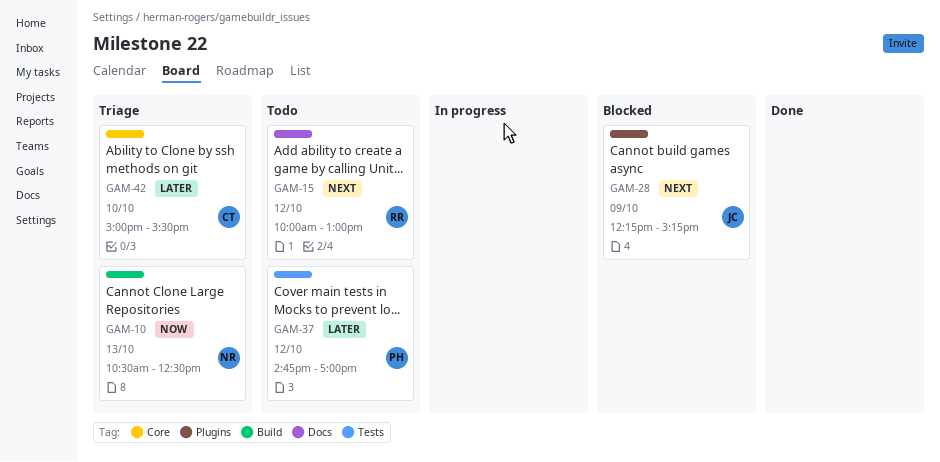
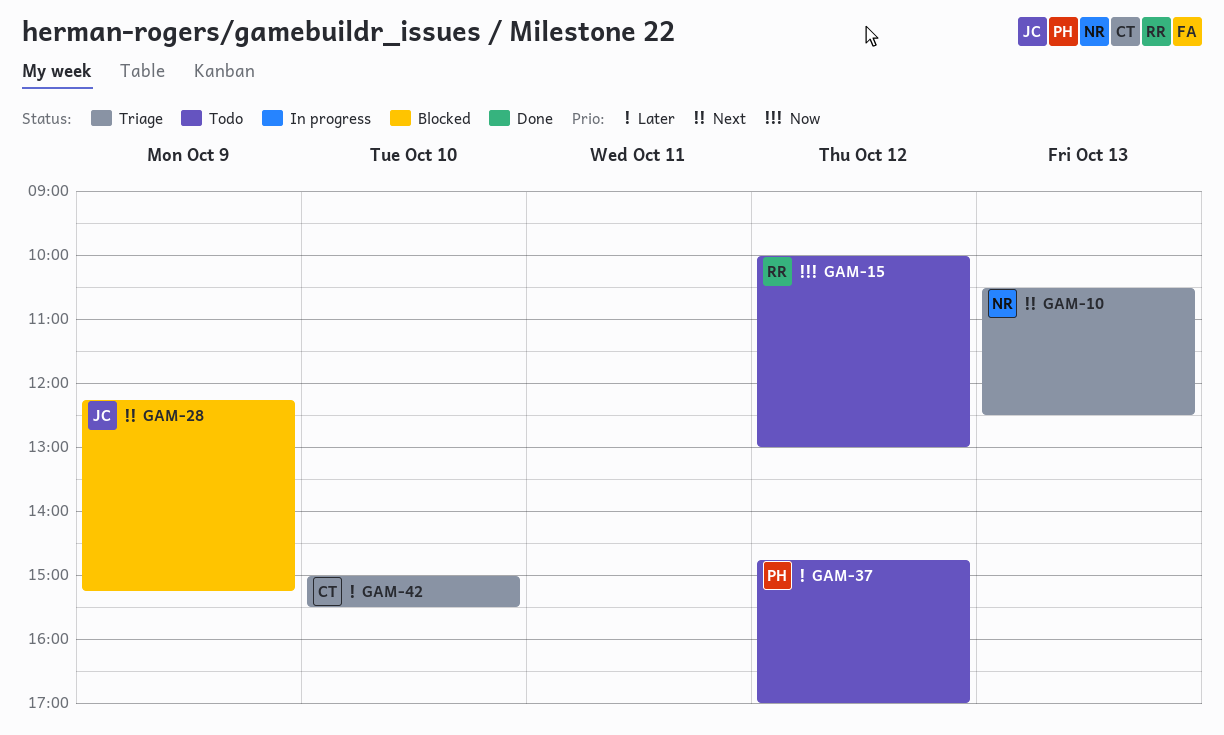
GAM-10, priority: Now -> Next
GAM-15, priority: Next -> Now

